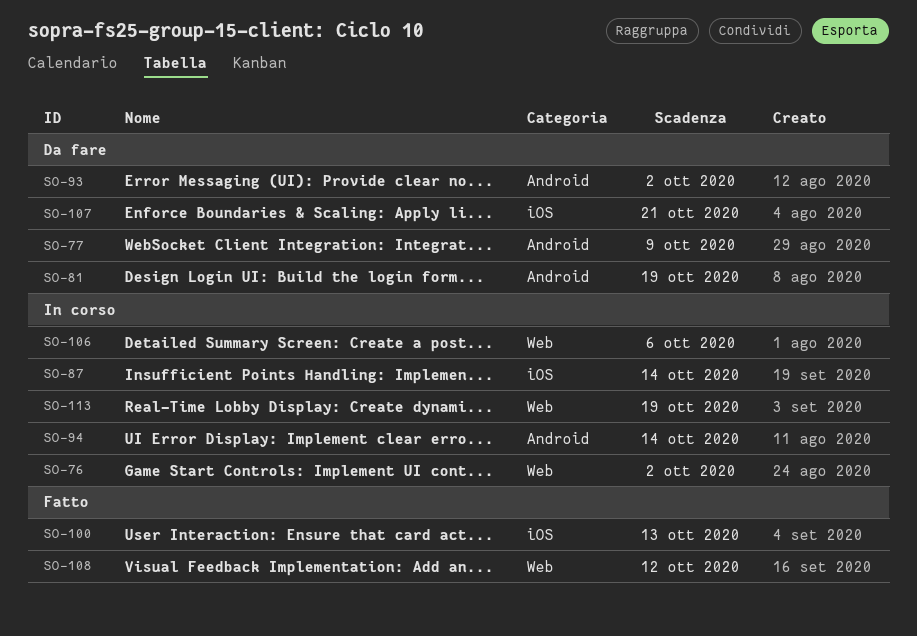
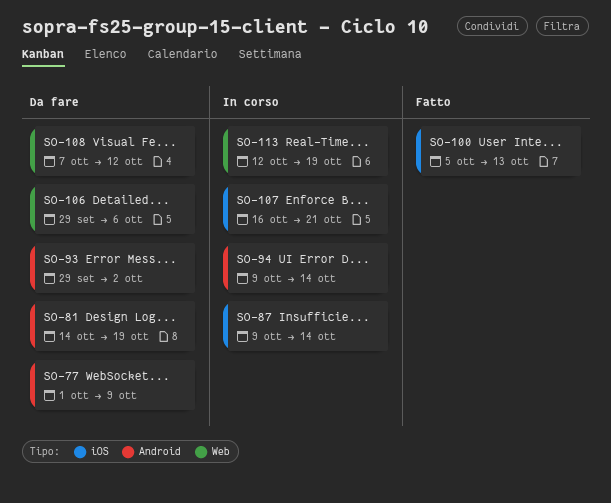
SO-76: present -> none
SO-106, status: In corso -> Da fare
SO-107, status: Da fare -> In corso
SO-108, status: Fatto -> Da fare

